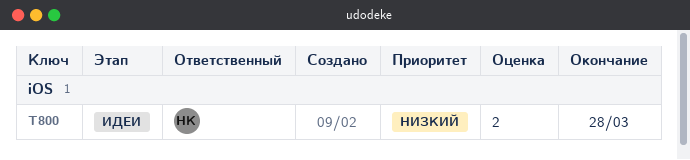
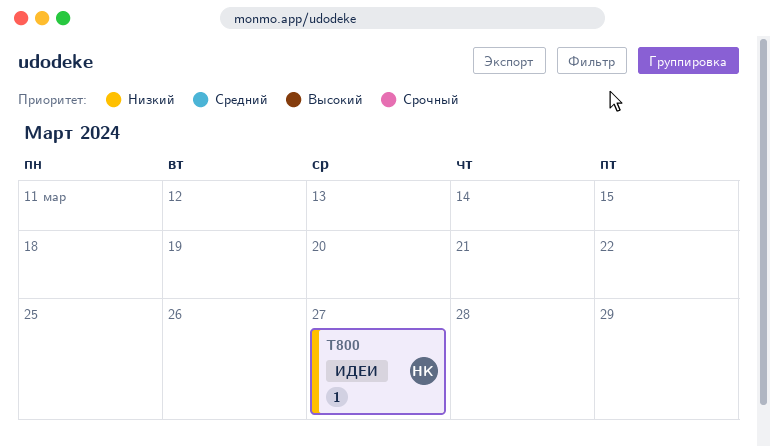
T800, estimate: 2 -> 1
T800, due: Mar 28 -> Mar 27

